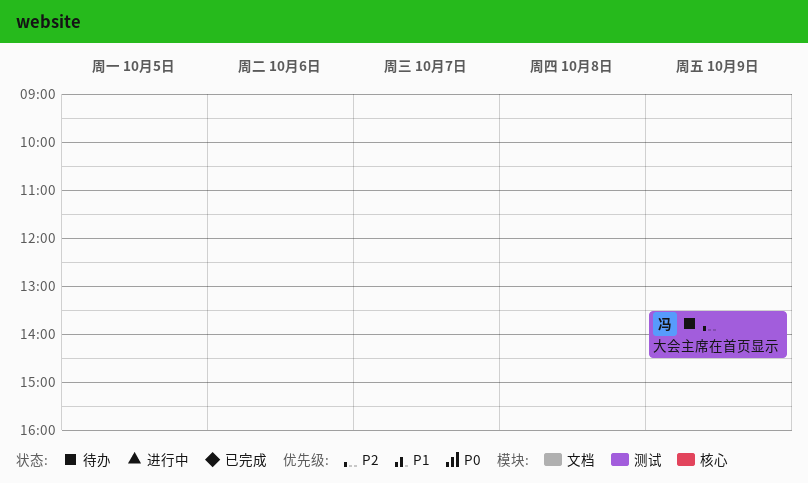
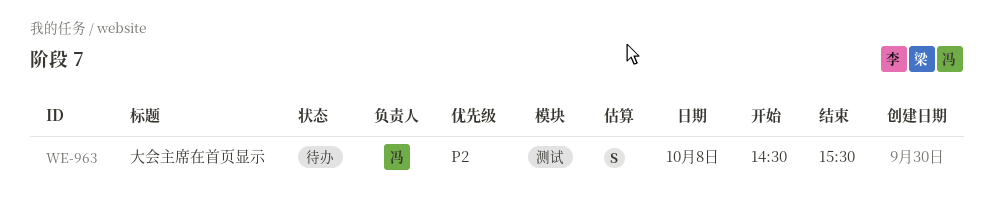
大会主席在首页显示, day: Oct 9 -> Oct 8
大会主席在首页显示, begins: 13:30 -> 14:30
大会主席在首页显示, ends: 14:30 -> 15:30

